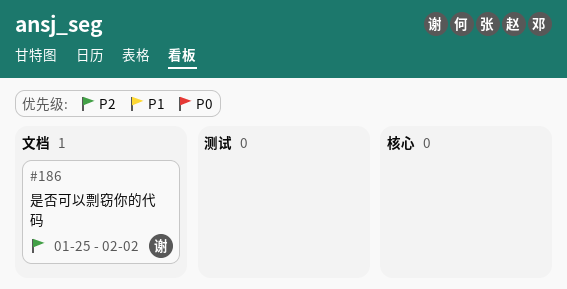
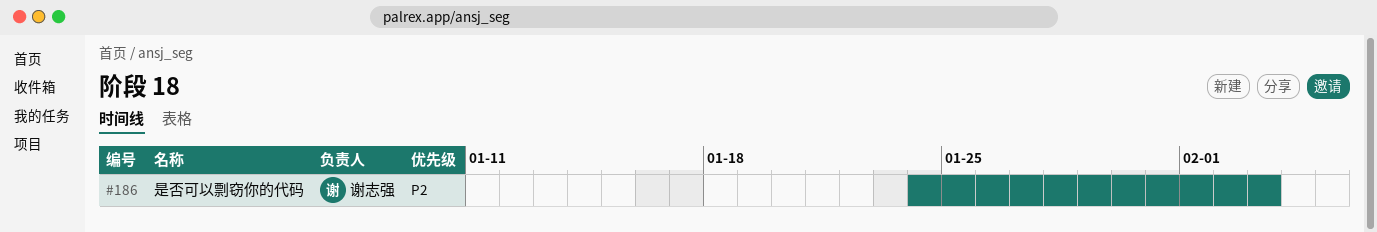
#186, start: Jan 25 -> Jan 24
#186, due: Feb 2 -> Feb 3

